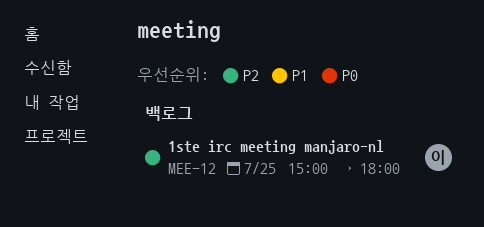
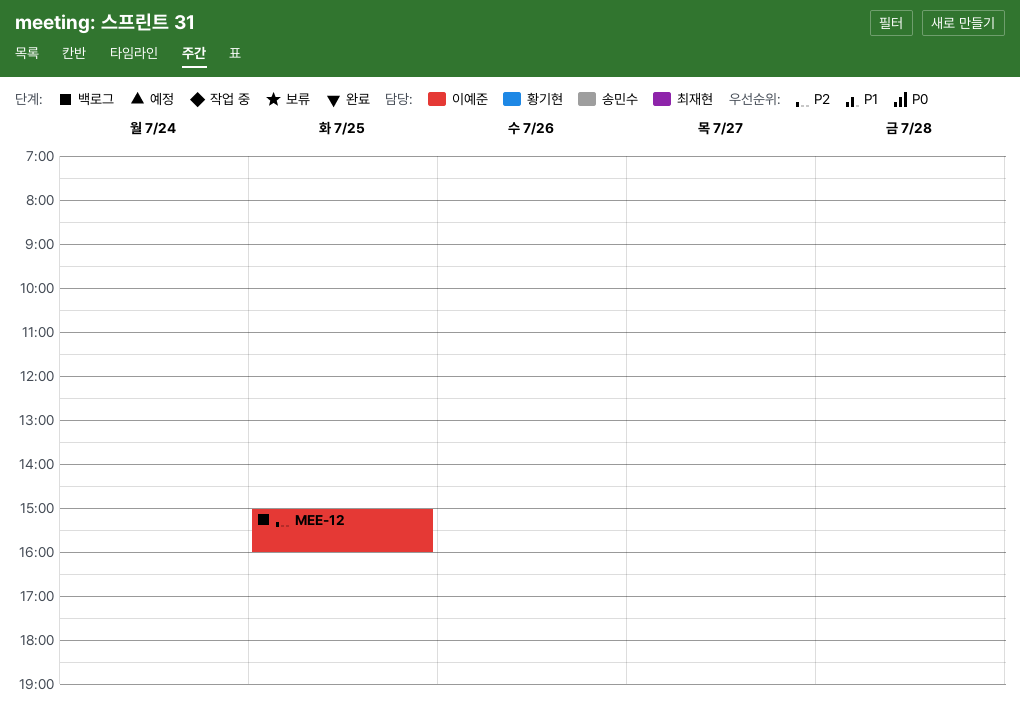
MEE-12, ends: 18:00 -> 16:00

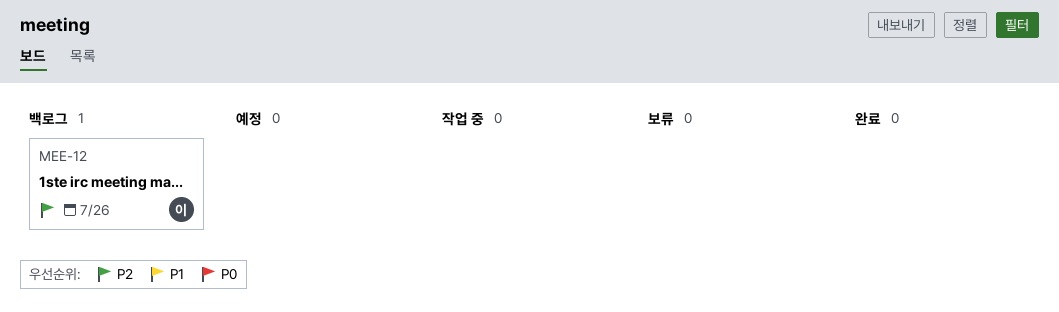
MEE-12, day: Jul 25 -> Jul 26

